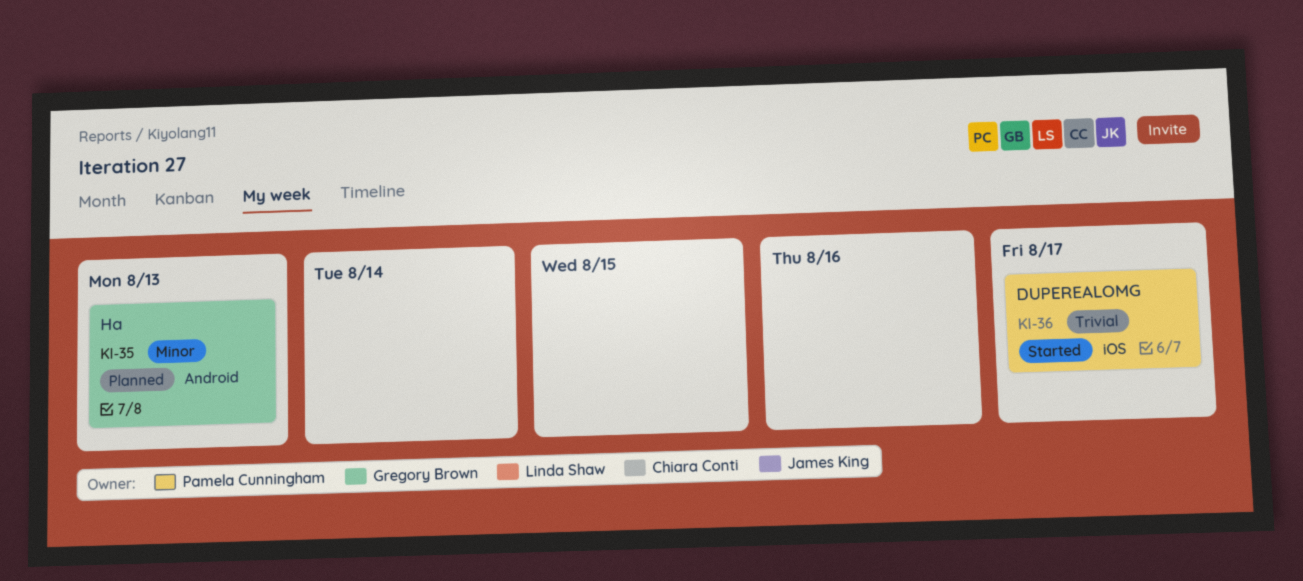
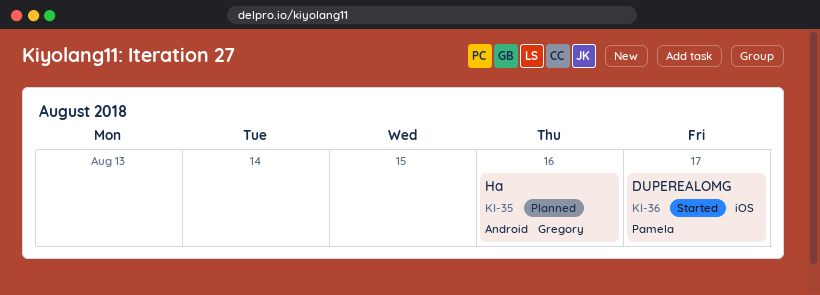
KI-35, due: Aug 13 -> Aug 16

